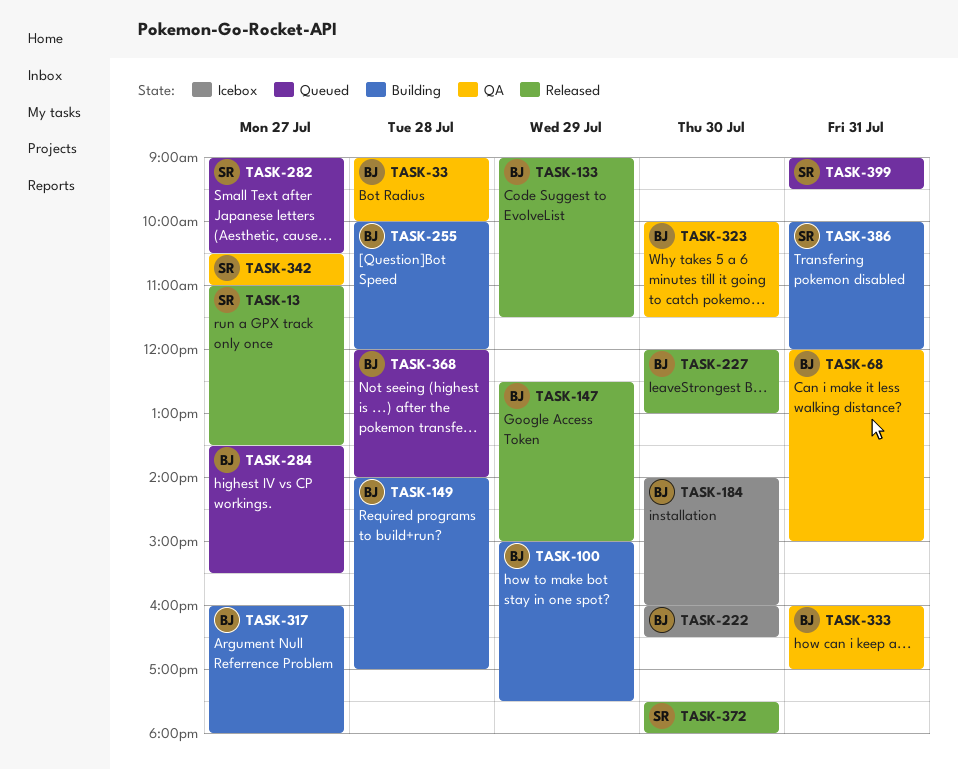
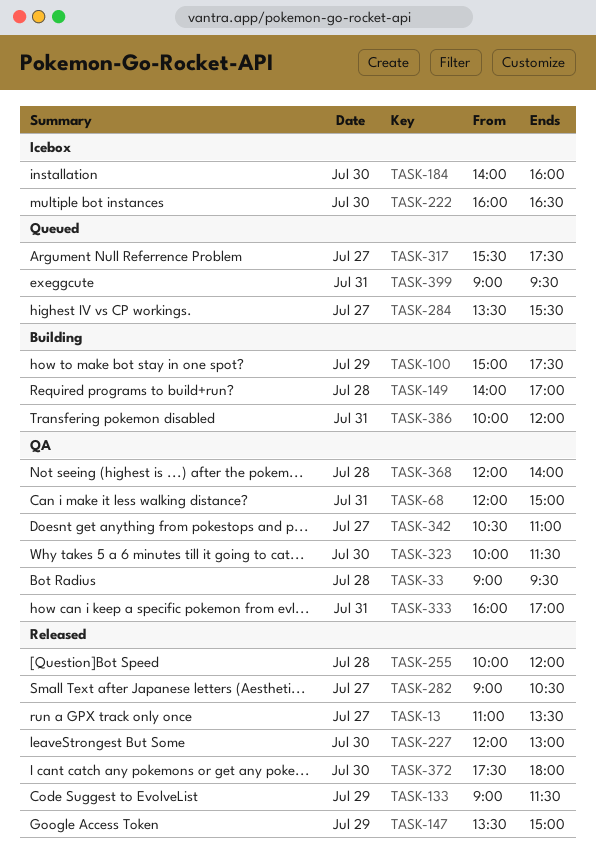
TASK-33, ends: 10:00 -> 09:30
TASK-147, begins: 12:30 -> 13:30
TASK-255, status: Building -> Released
TASK-282, status: Queued -> Released
TASK-317, status: Building -> Queued
TASK-317, begins: 16:00 -> 15:30
TASK-317, ends: 18:00 -> 17:30
TASK-368, status: Queued -> QA

